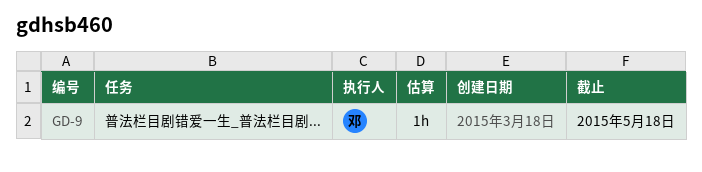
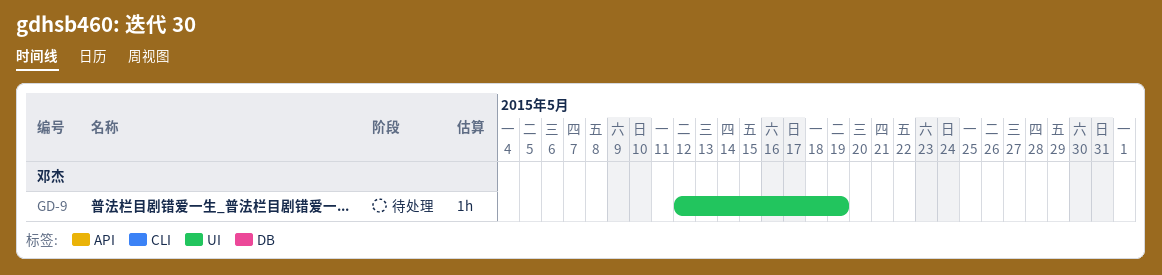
GD-9, due: May 18 -> May 19

